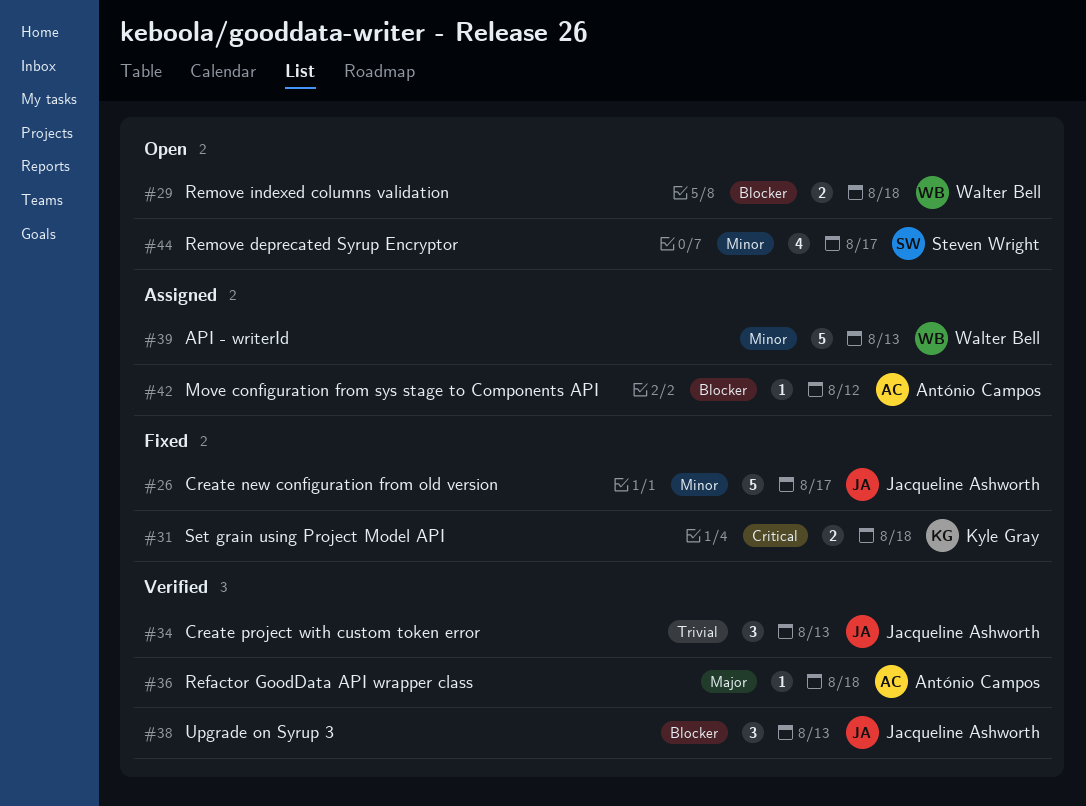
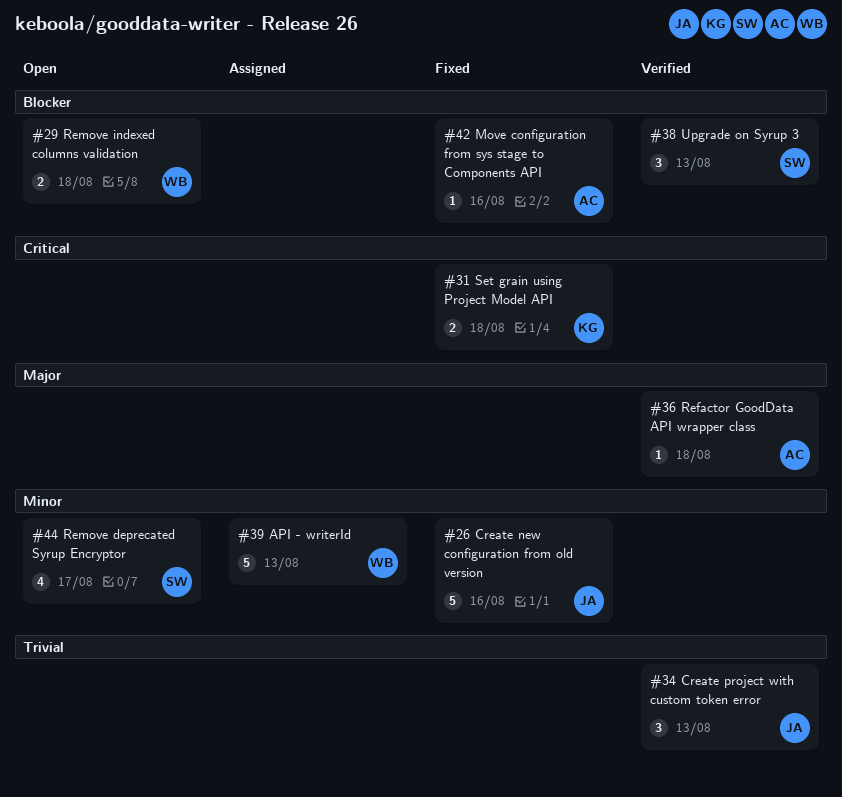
#26, due: Aug 17 -> Aug 16
#38, owner: Jacqueline Ashworth -> Steven Wright
#42, status: Assigned -> Fixed
#42, due: Aug 12 -> Aug 16

